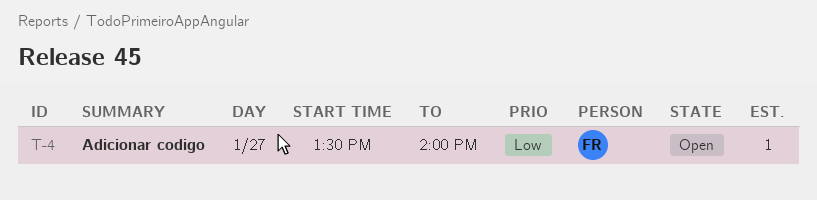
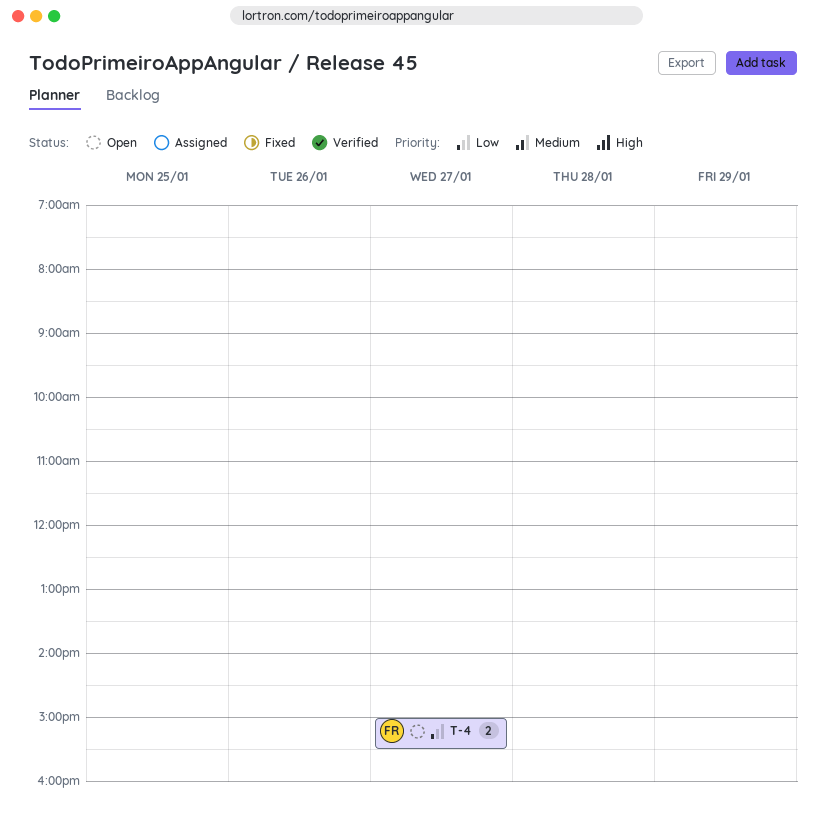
T-4, estimate: 1 -> 2
T-4, begins: 13:30 -> 15:00
T-4, ends: 14:00 -> 15:30

